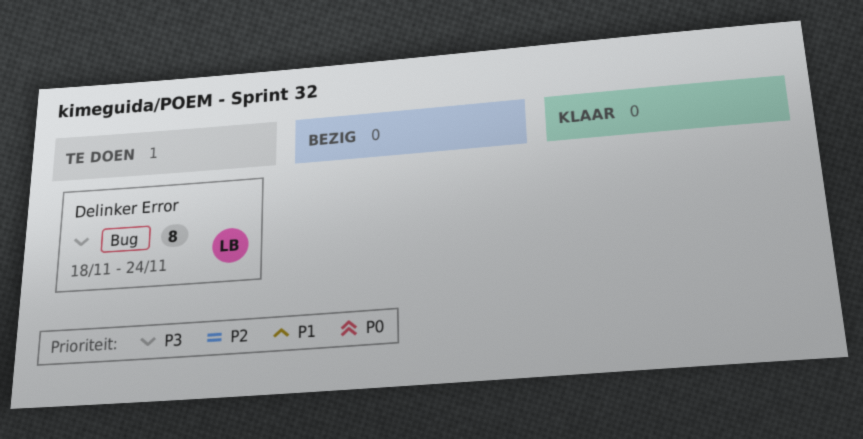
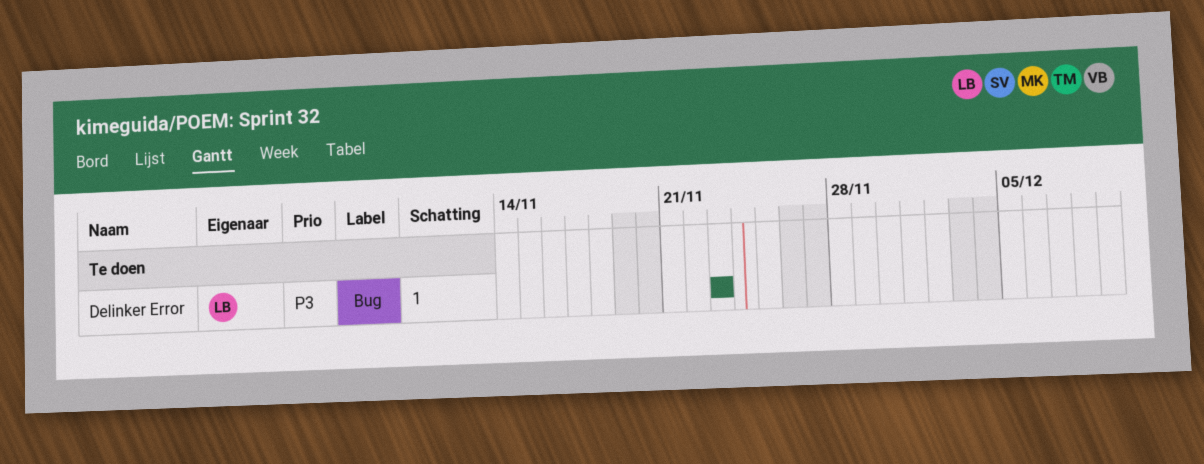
Delinker Error, estimate: 8 -> 1
Delinker Error, start: Nov 18 -> Nov 23
Delinker Error, due: Nov 24 -> Nov 23

